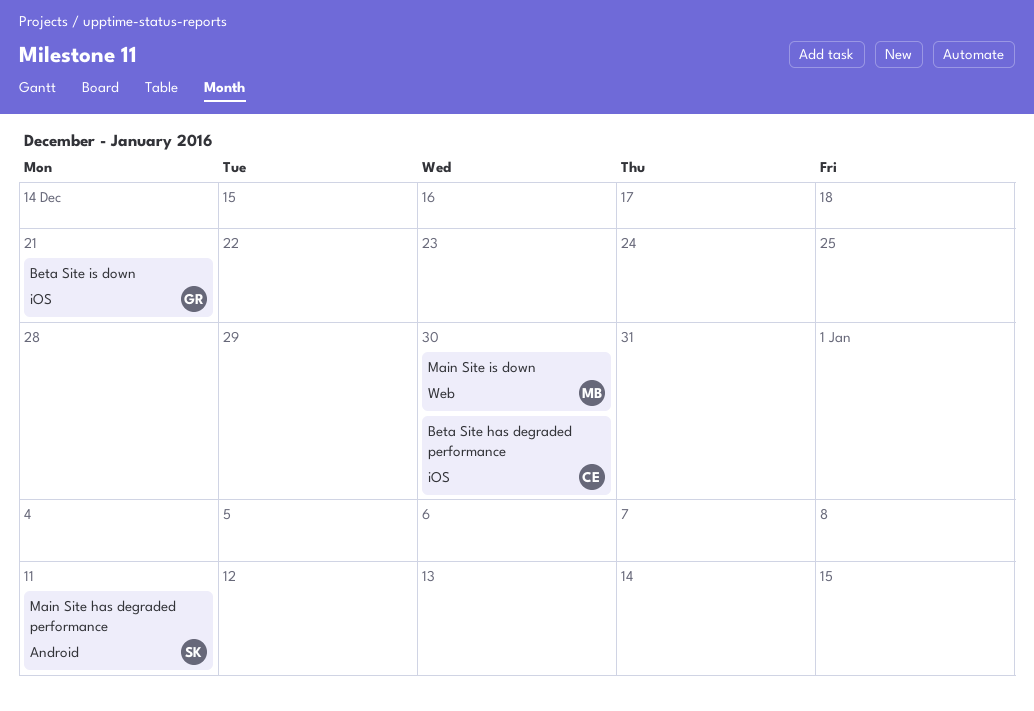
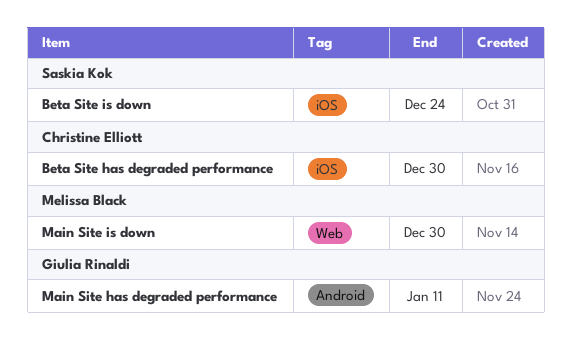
Beta Site is down, owner: Giulia Rinaldi -> Saskia Kok
Beta Site is down, due: Dec 21 -> Dec 24
Main Site has degraded performance, owner: Saskia Kok -> Giulia Rinaldi

